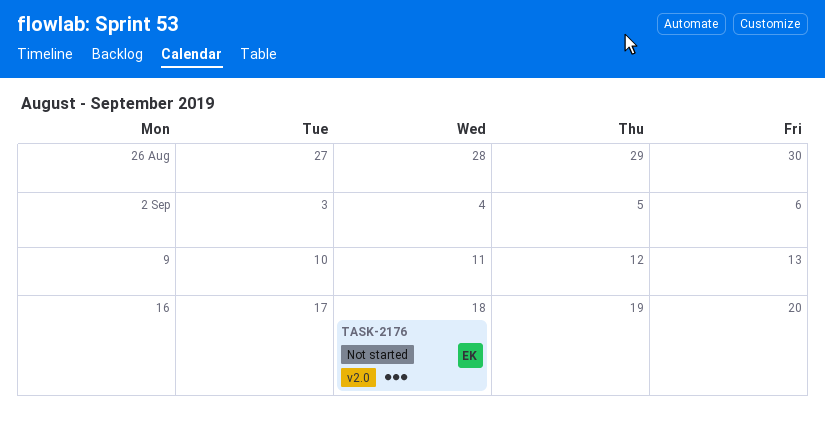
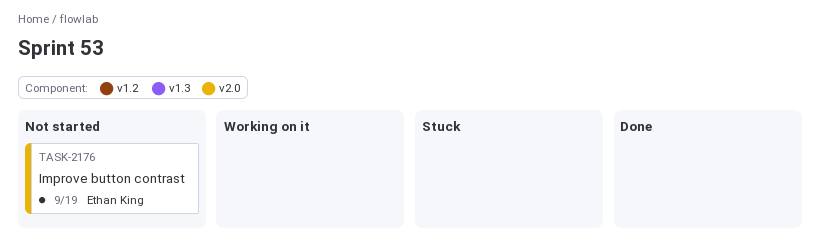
TASK-2176, estimate: 3 -> 1
TASK-2176, due: Sep 18 -> Sep 19

